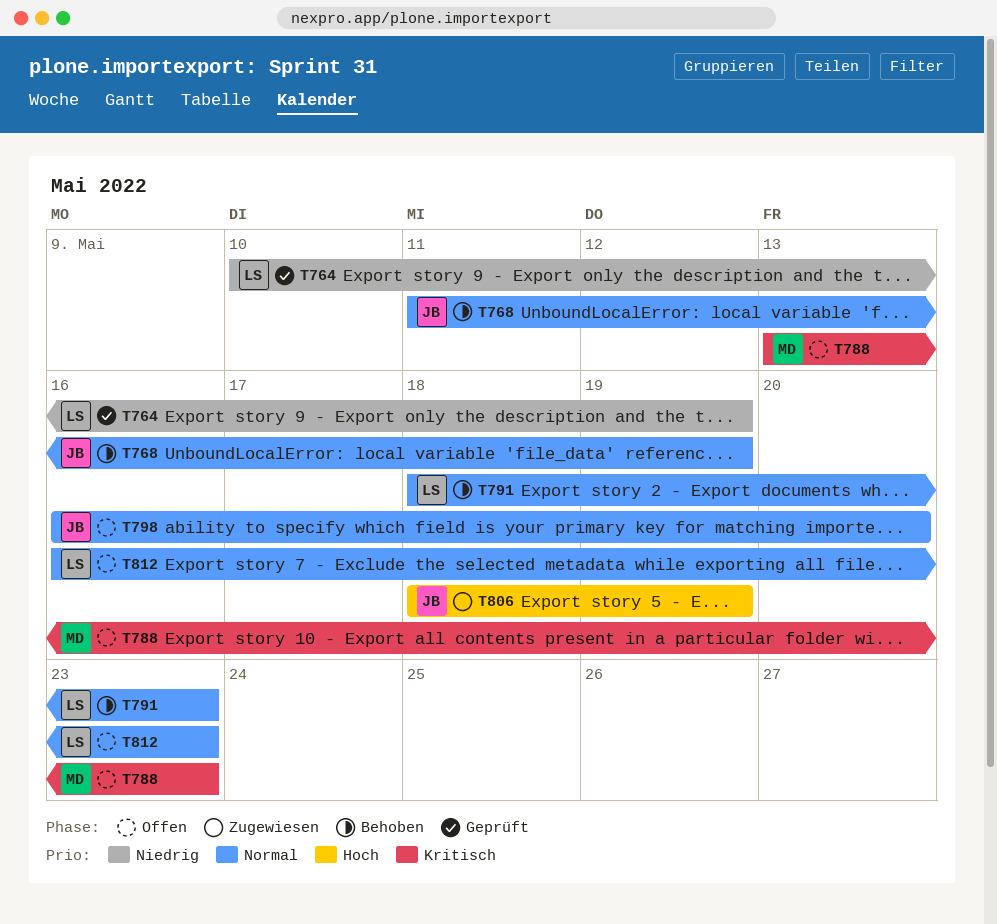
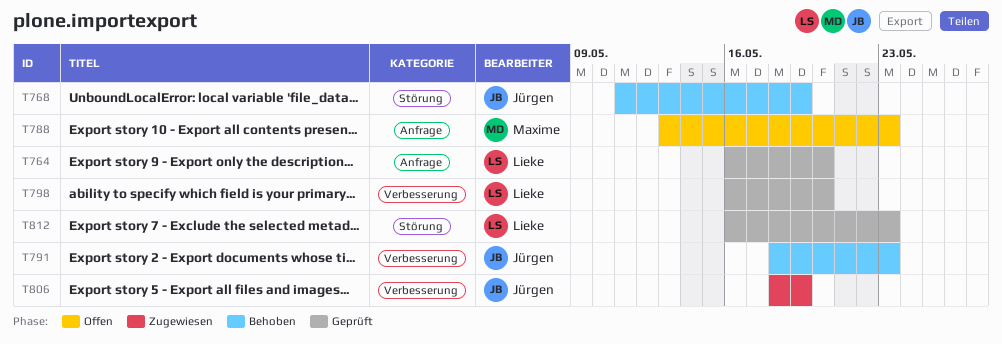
T764, start: May 10 -> May 16
T764, due: May 19 -> May 20
T791, owner: Lieke -> Jürgen
T798, status: Offen -> Geprüft
T798, owner: Jürgen -> Lieke
T812, status: Offen -> Geprüft

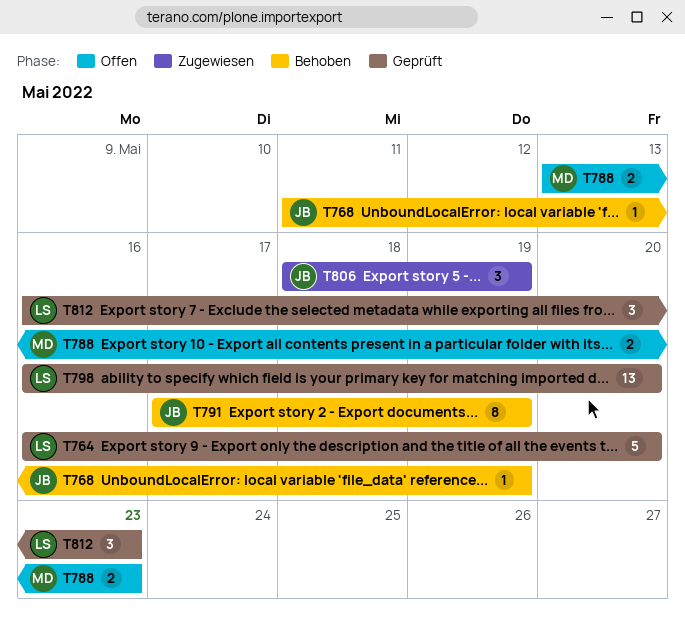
T791, start: May 18 -> May 17
T791, due: May 23 -> May 19

